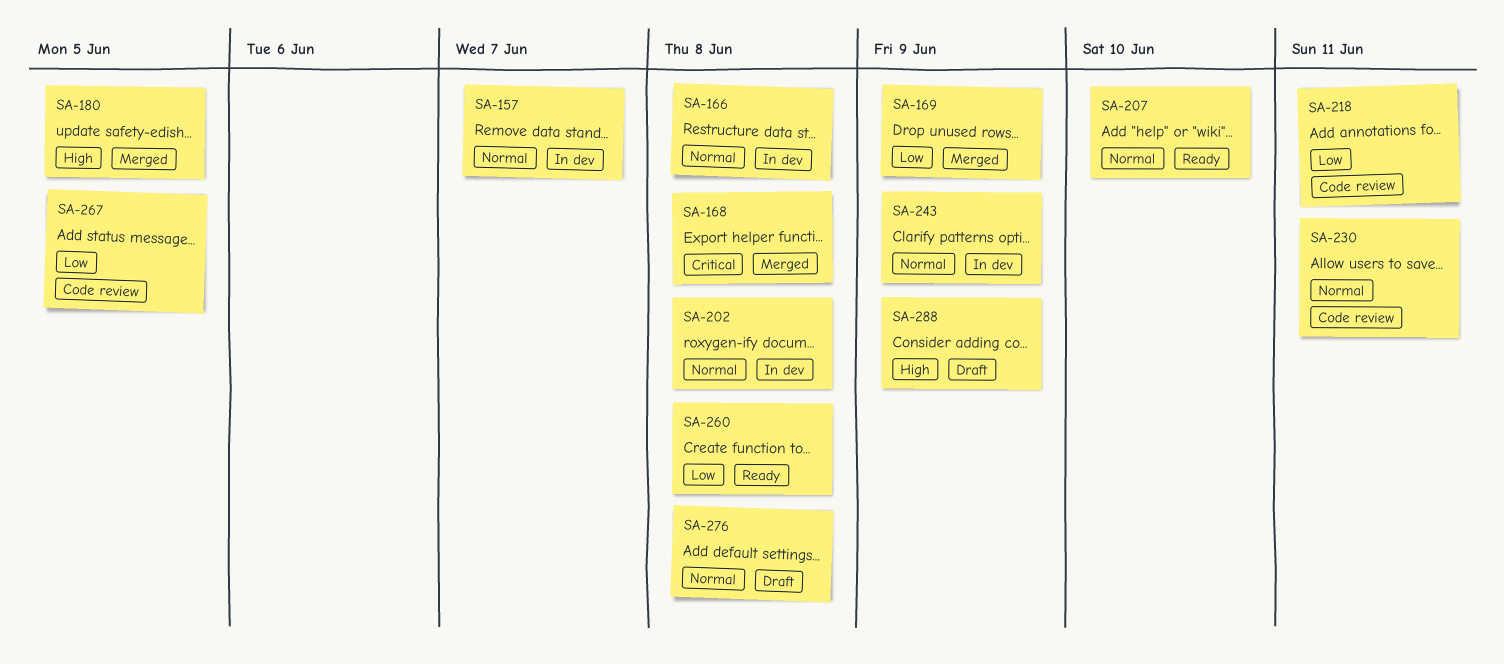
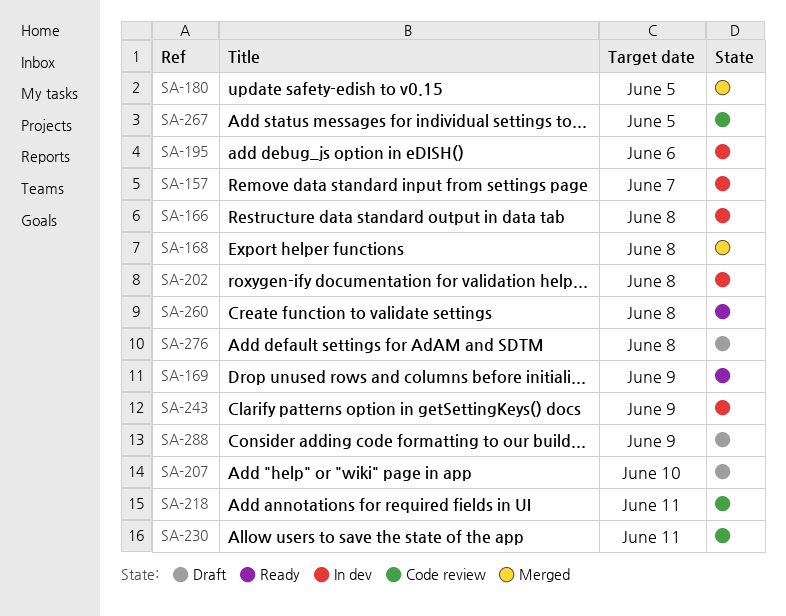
SA-169, status: Merged -> Ready
SA-195: none -> present
SA-207, status: Ready -> Draft

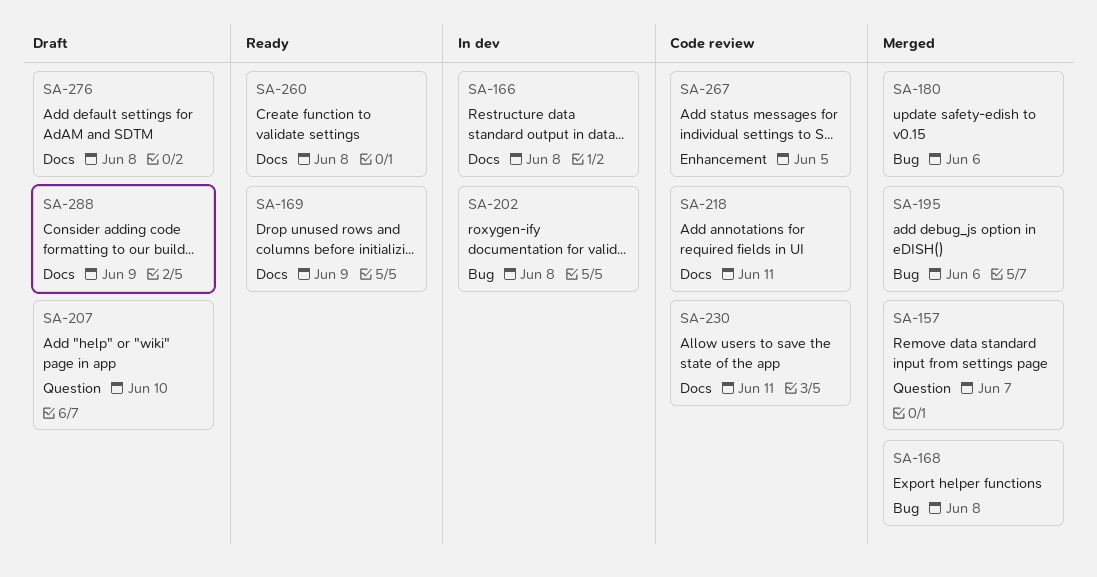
SA-157, status: In dev -> Merged
SA-180, due: Jun 5 -> Jun 6
SA-195, status: In dev -> Merged
SA-243: present -> none

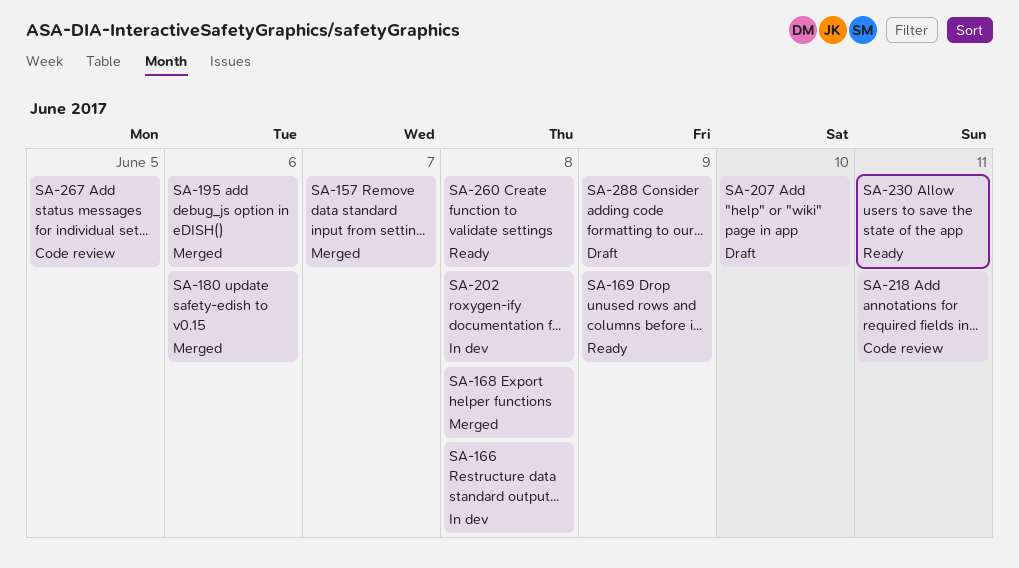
SA-230, status: Code review -> Ready
SA-276: present -> none

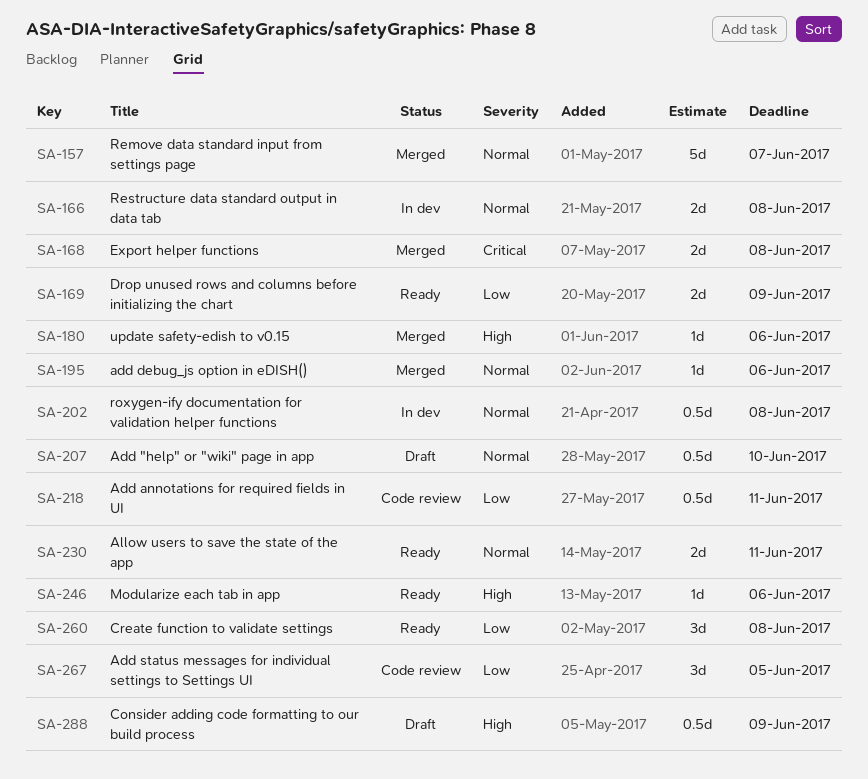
SA-246: none -> present

